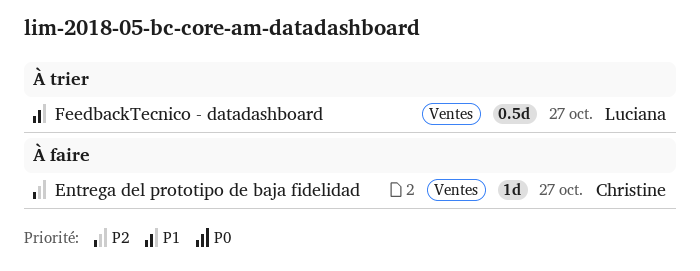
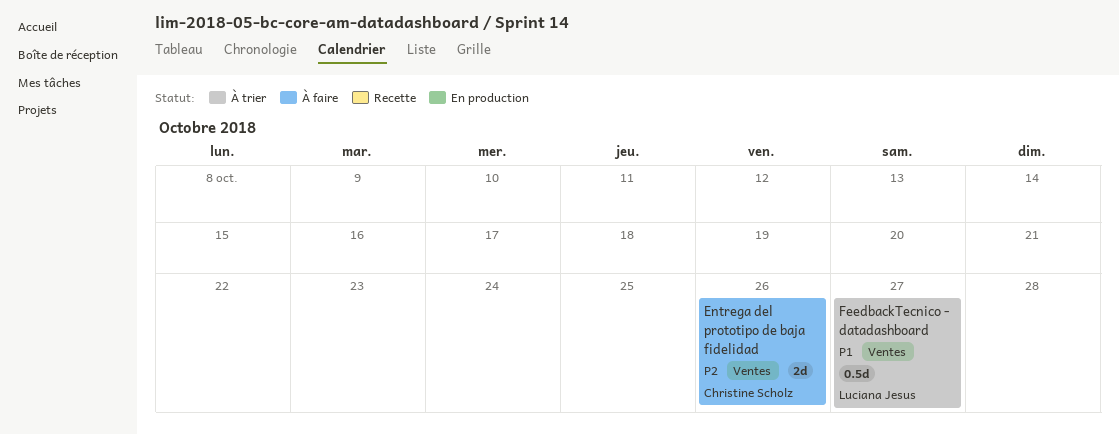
Entrega del prototipo de baja fidelidad, estimate: 1d -> 2d
Entrega del prototipo de baja fidelidad, due: Oct 27 -> Oct 26

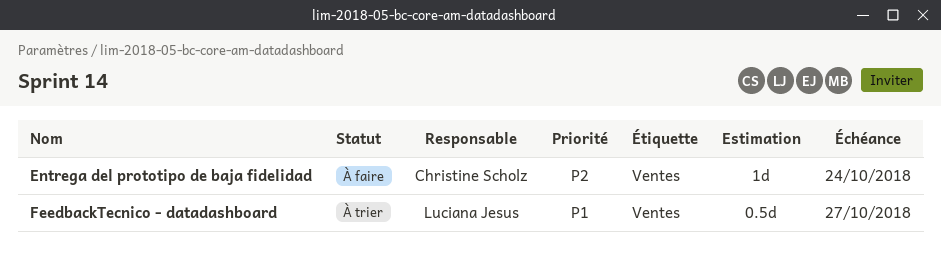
Entrega del prototipo de baja fidelidad, estimate: 2d -> 1d
Entrega del prototipo de baja fidelidad, due: Oct 26 -> Oct 24

